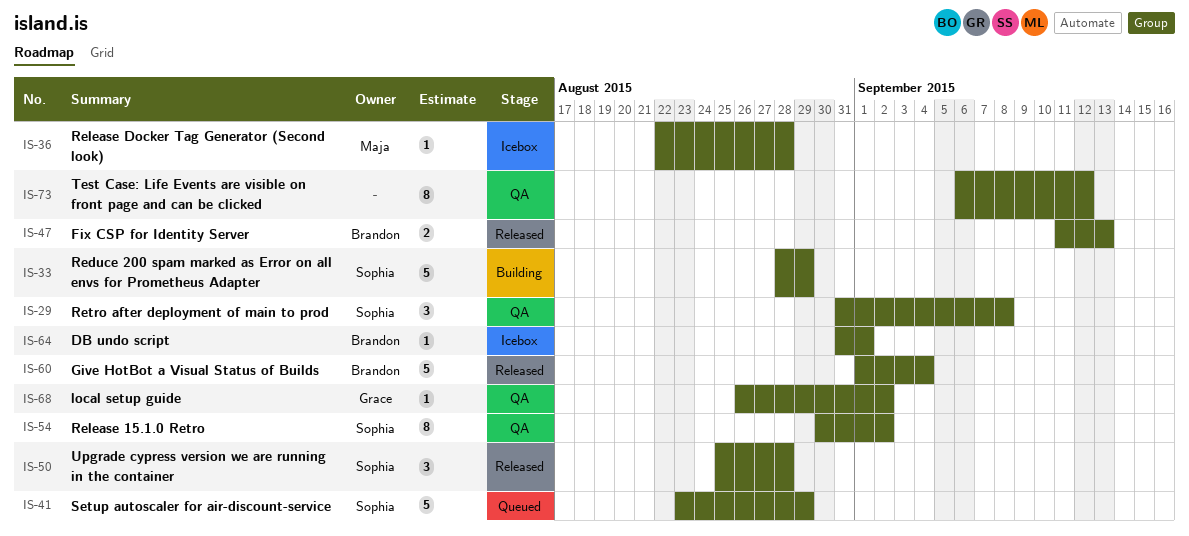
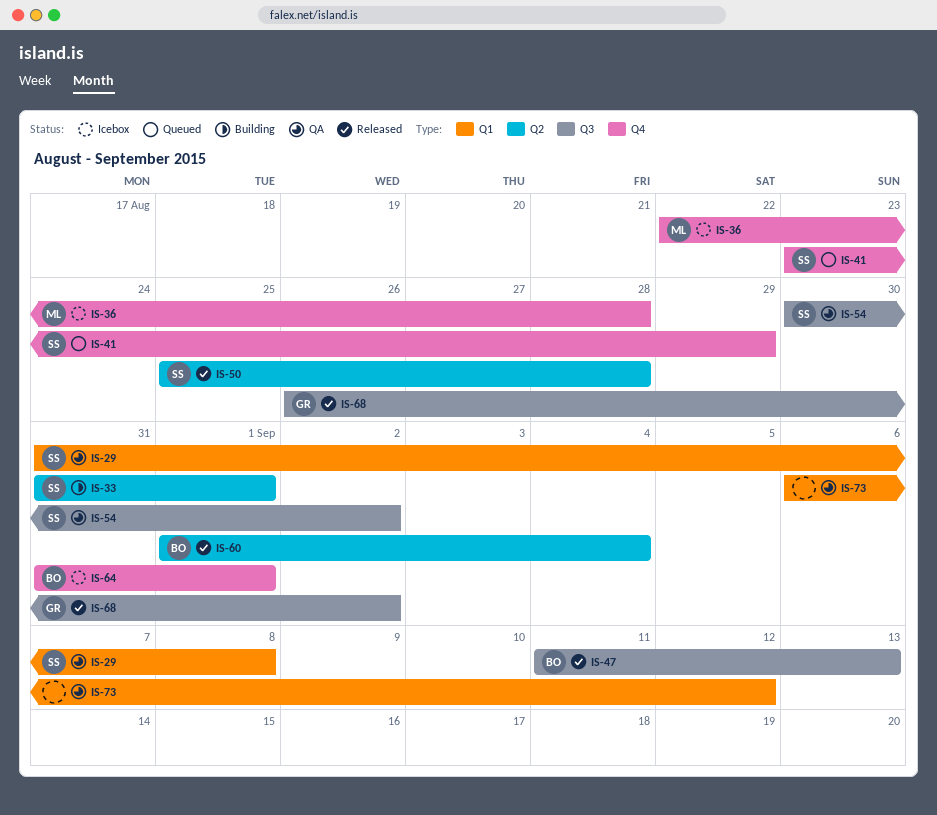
IS-33, start: Aug 28 -> Aug 31
IS-33, due: Aug 29 -> Sep 1
IS-68, status: QA -> Released

